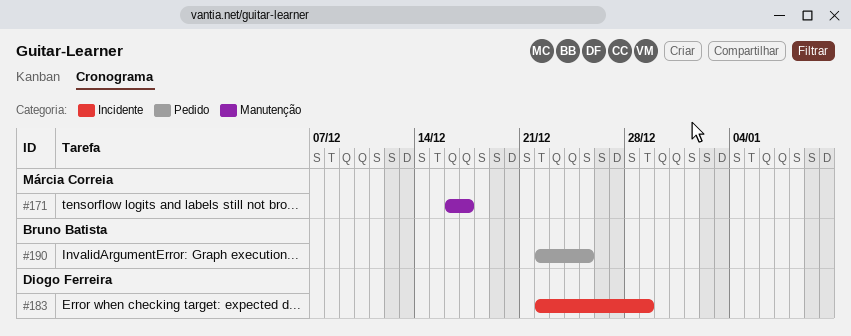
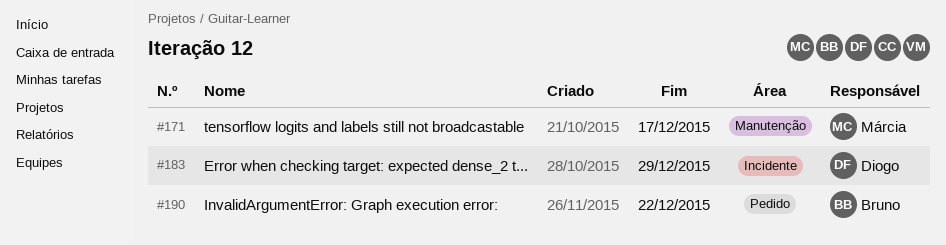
#190, due: Dec 25 -> Dec 22

